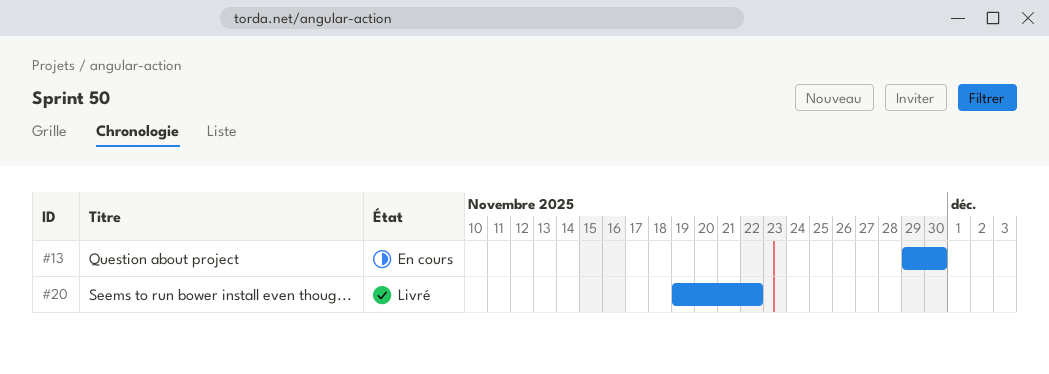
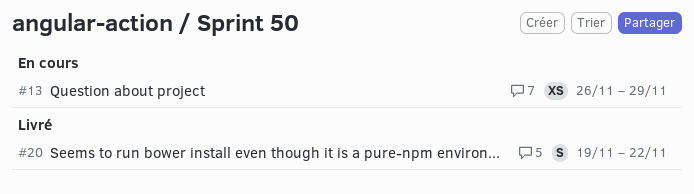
#13, start: Nov 29 -> Nov 26
#13, due: Nov 30 -> Nov 29

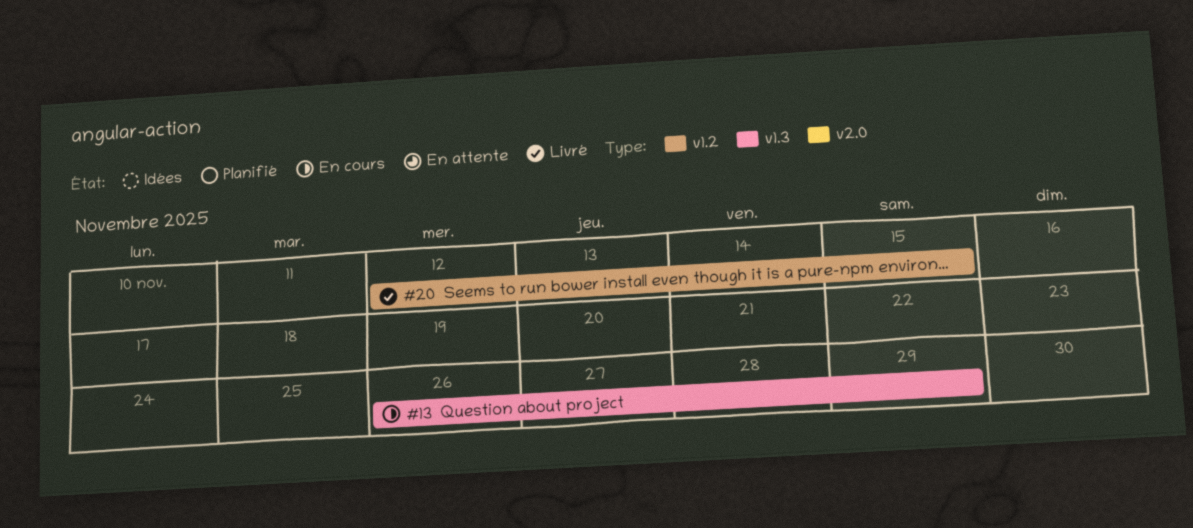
#20, start: Nov 19 -> Nov 12
#20, due: Nov 22 -> Nov 15

